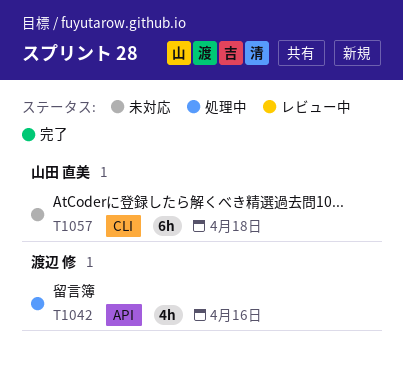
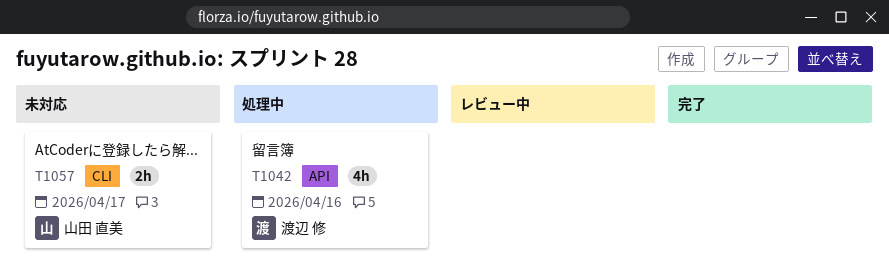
T1057, estimate: 6h -> 2h
T1057, due: Apr 18 -> Apr 17

